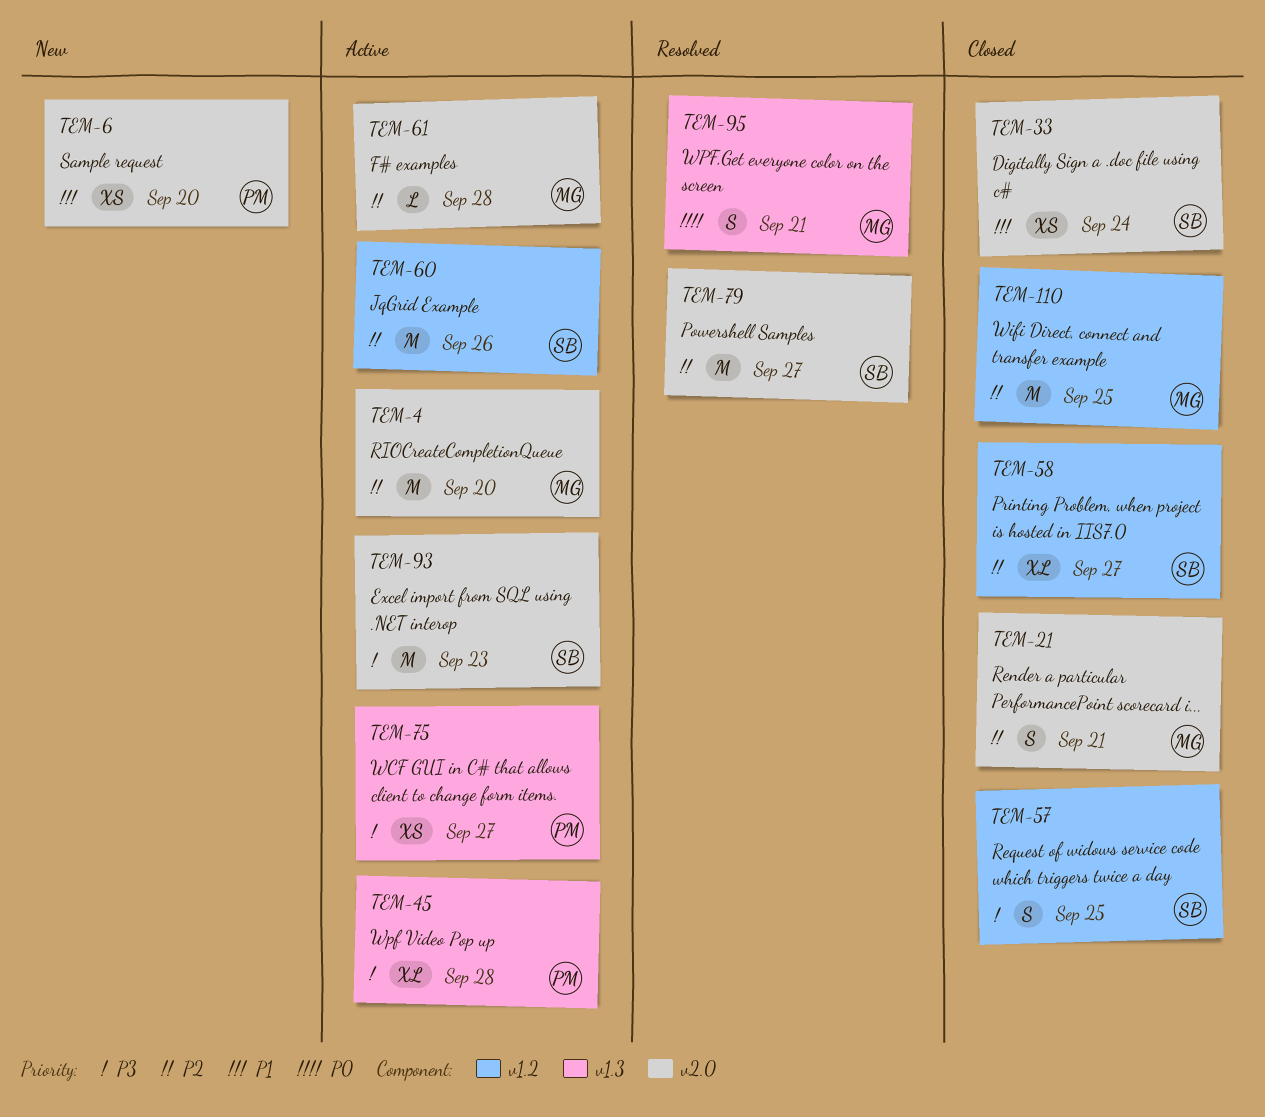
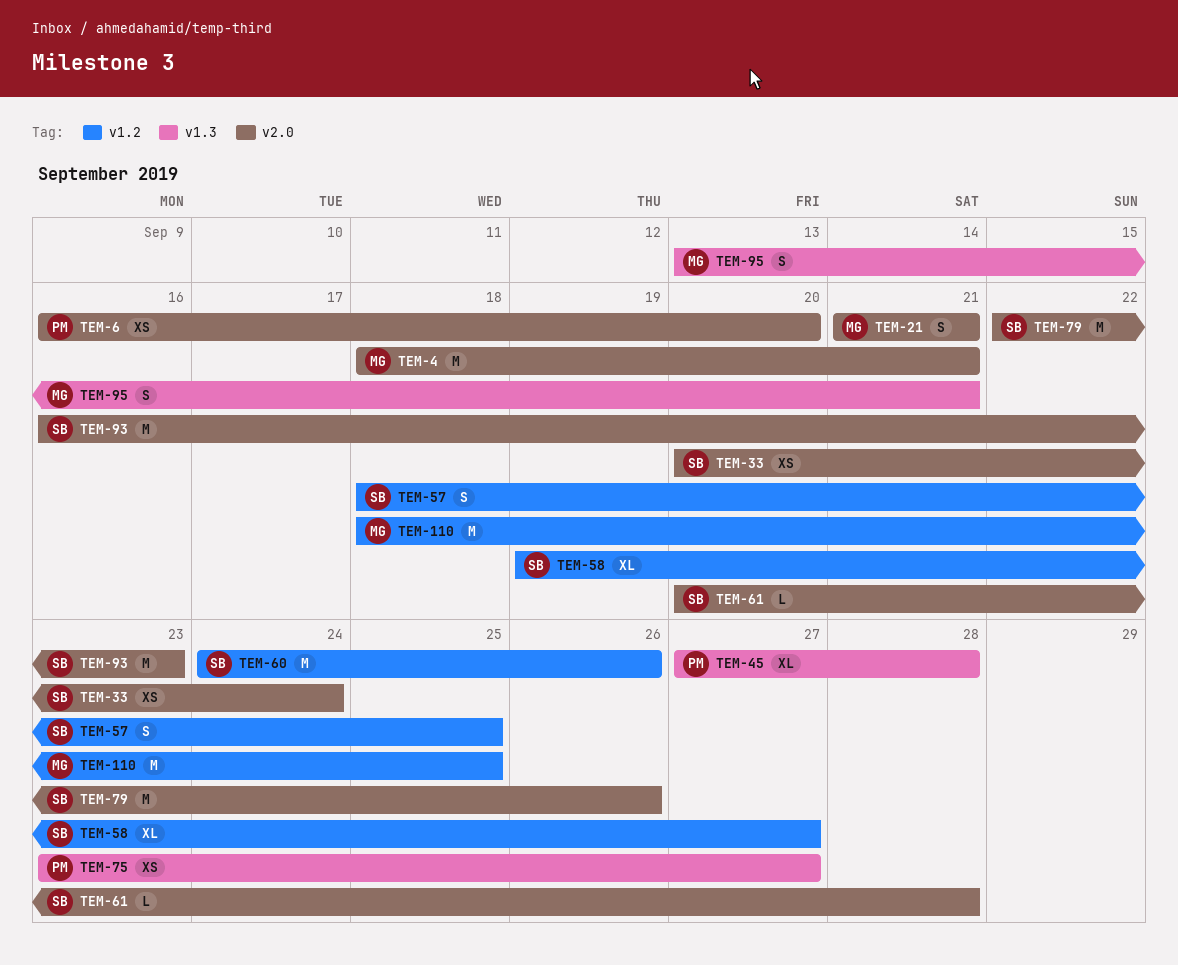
TEM-4, due: Sep 20 -> Sep 21
TEM-61, owner: MG -> SB
TEM-79, due: Sep 27 -> Sep 26

